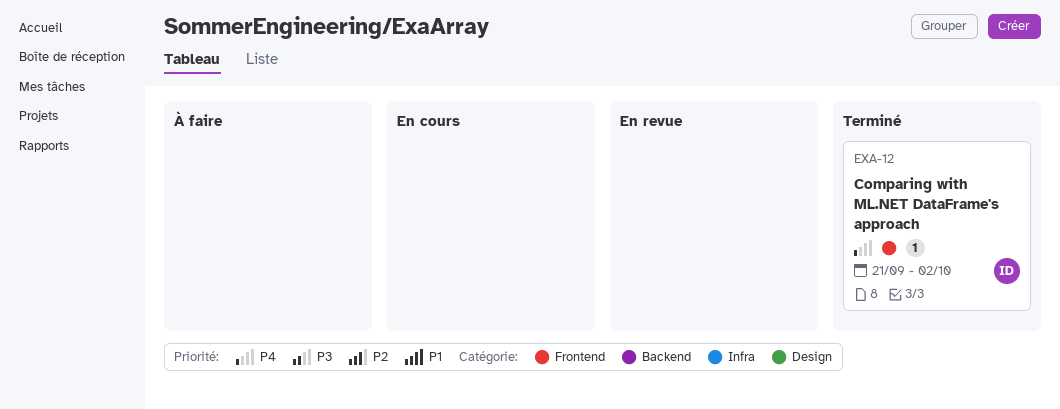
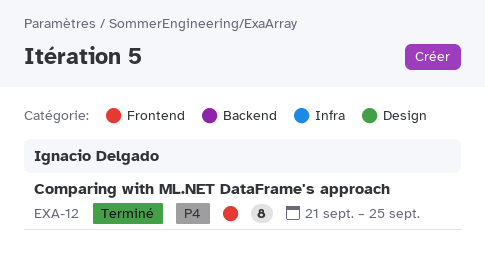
EXA-12, estimate: 1 -> 8
EXA-12, due: Oct 2 -> Sep 25

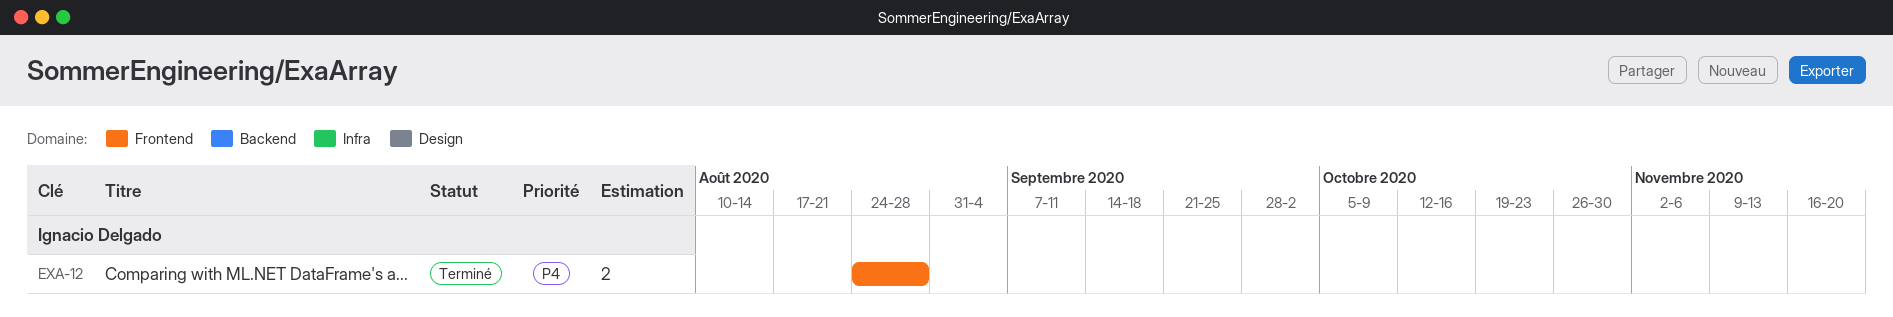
EXA-12, estimate: 8 -> 2
EXA-12, start: Sep 21 -> Aug 24
EXA-12, due: Sep 25 -> Aug 28

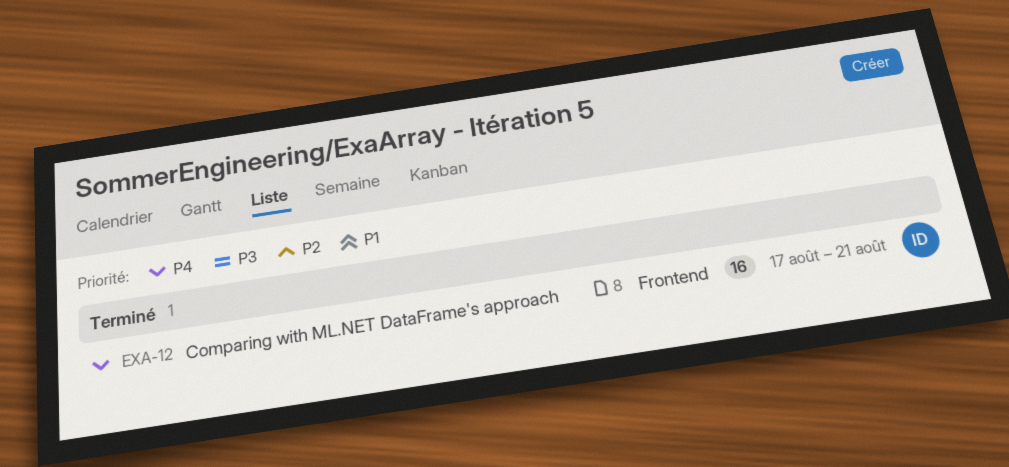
EXA-12, estimate: 2 -> 16
EXA-12, start: Aug 24 -> Aug 17
EXA-12, due: Aug 28 -> Aug 21

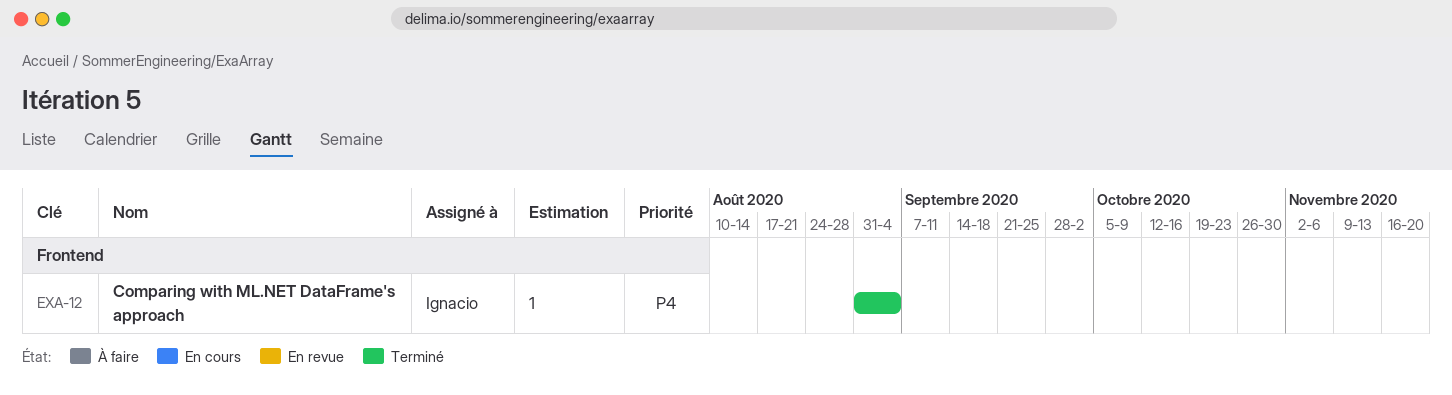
EXA-12, estimate: 16 -> 1
EXA-12, start: Aug 17 -> Aug 31
EXA-12, due: Aug 21 -> Sep 4

